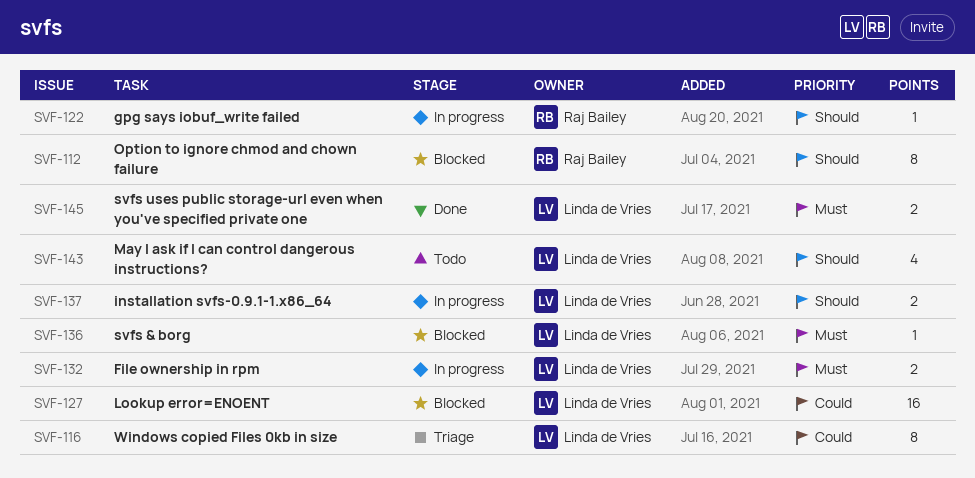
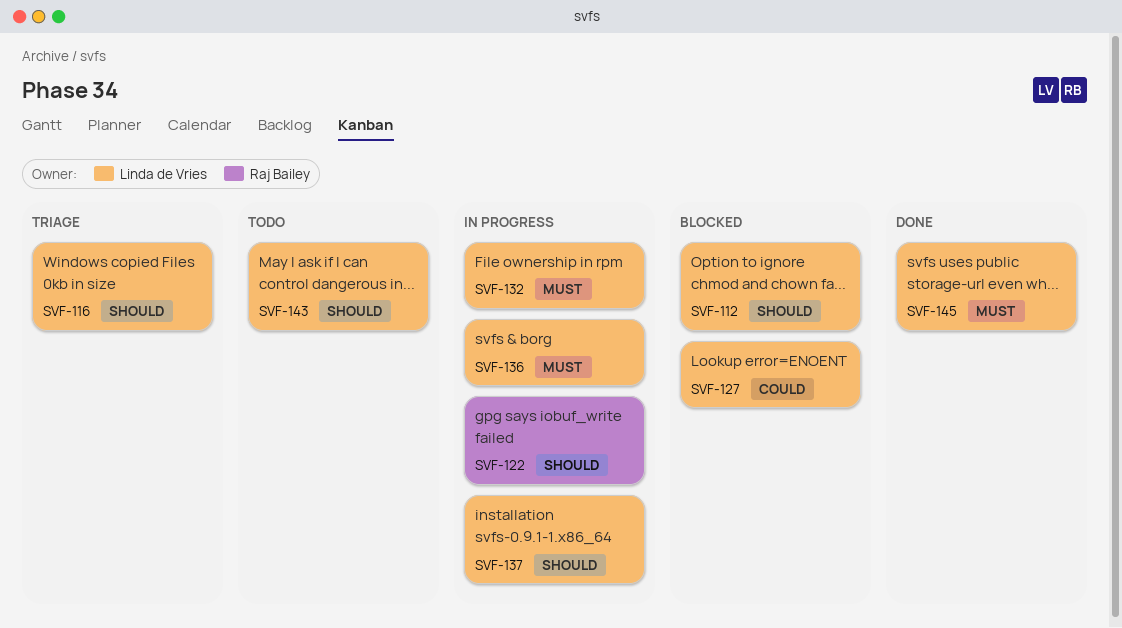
SVF-112, owner: Raj Bailey -> Linda de Vries
SVF-116, priority: Could -> Should
SVF-136, status: Blocked -> In progress

